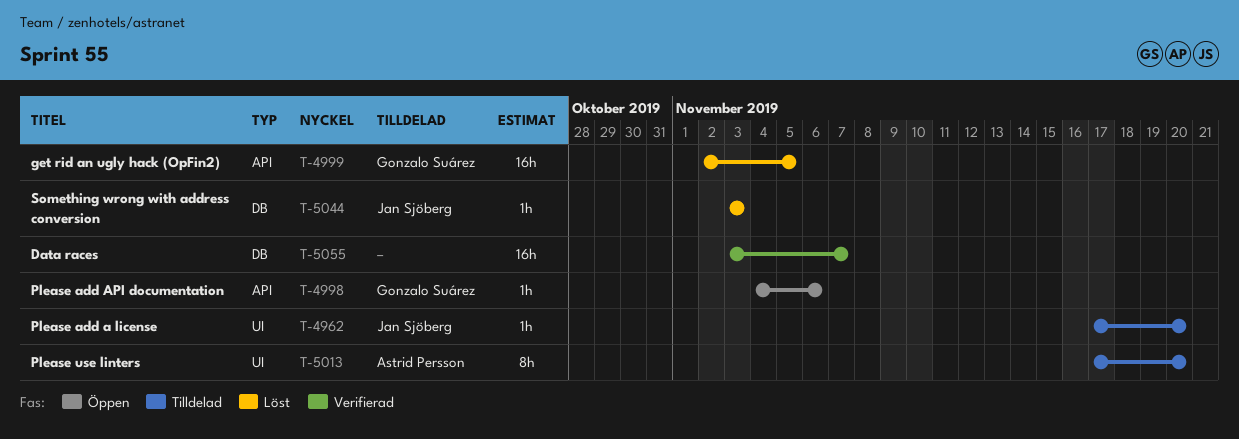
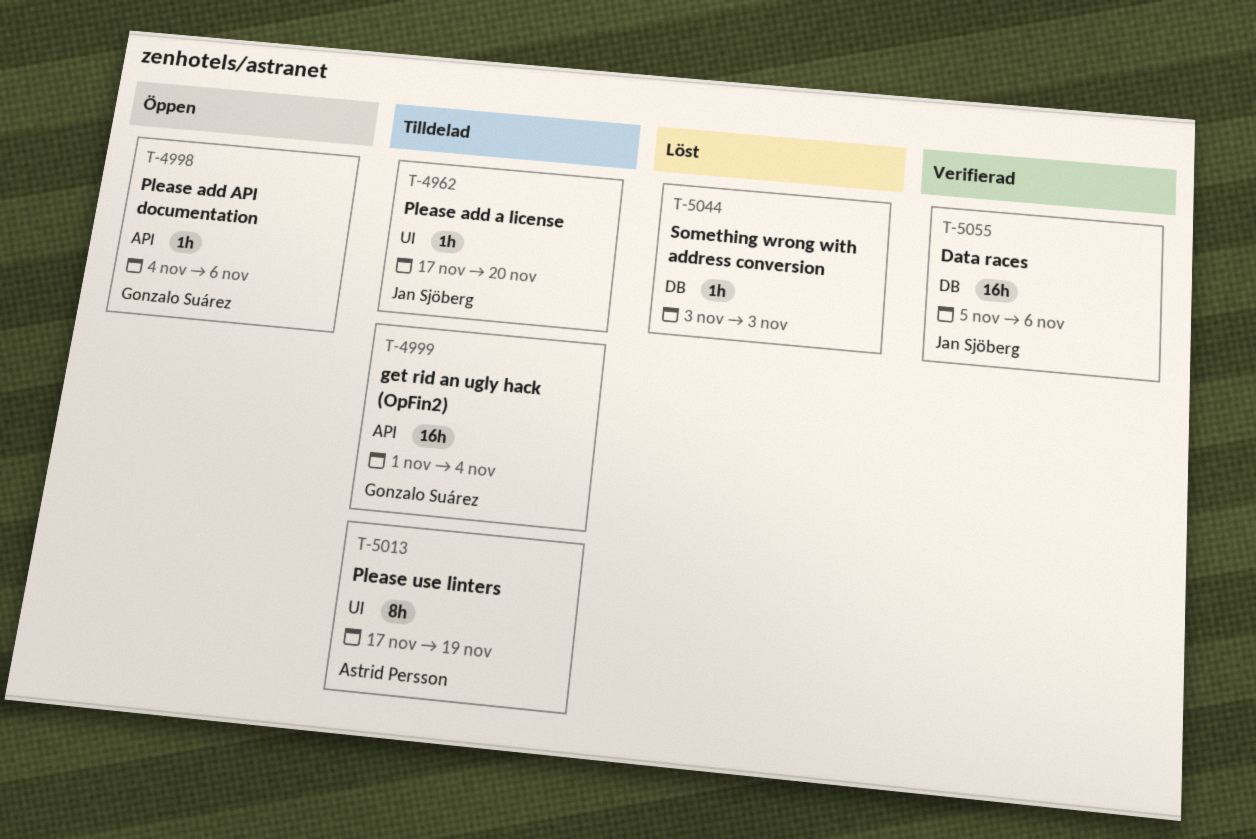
T-4999, status: Löst -> Tilldelad
T-4999, start: Nov 2 -> Nov 1
T-4999, due: Nov 5 -> Nov 4
T-5013, due: Nov 20 -> Nov 19
T-5044, owner: Jan Sjöberg -> none
T-5055, owner: none -> Jan Sjöberg
T-5055, start: Nov 3 -> Nov 5
T-5055, due: Nov 7 -> Nov 6

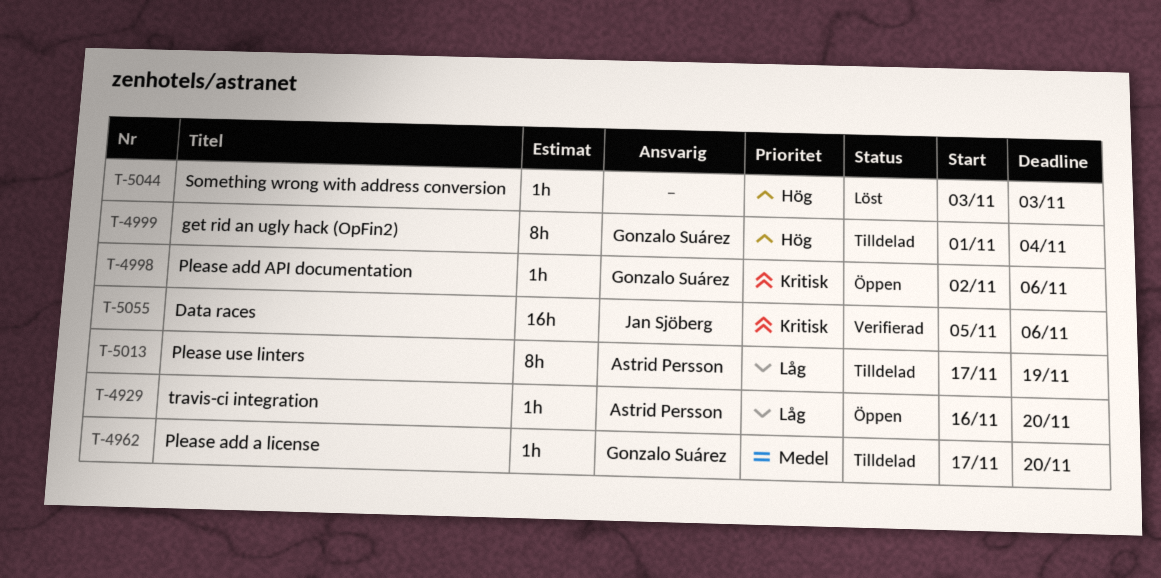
T-4929: none -> present
T-4962, owner: Jan Sjöberg -> Gonzalo Suárez
T-4998, start: Nov 4 -> Nov 2
T-4999, estimate: 16h -> 8h

